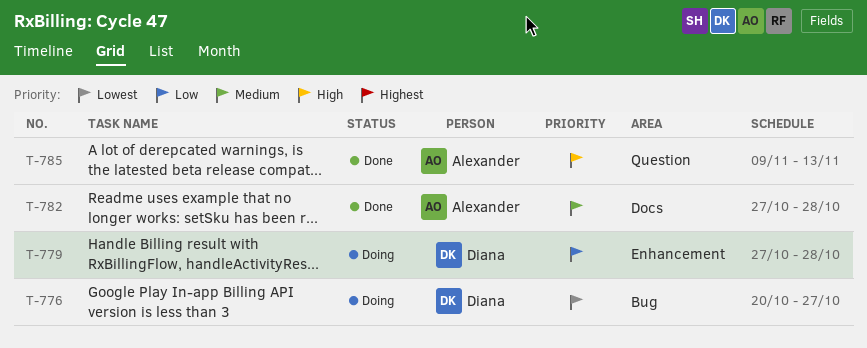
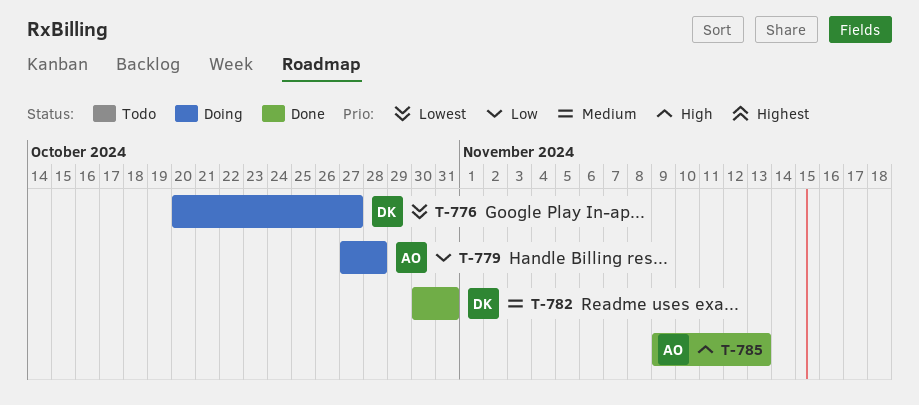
T-779, owner: Diana -> Alexander
T-782, owner: Alexander -> Diana
T-782, start: Oct 27 -> Oct 30
T-782, due: Oct 28 -> Oct 31

